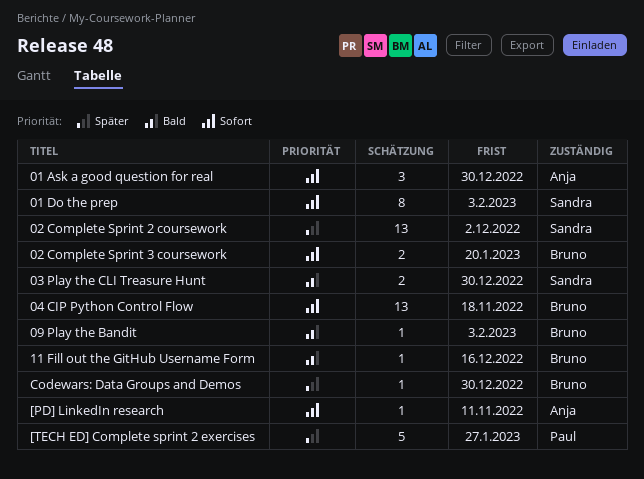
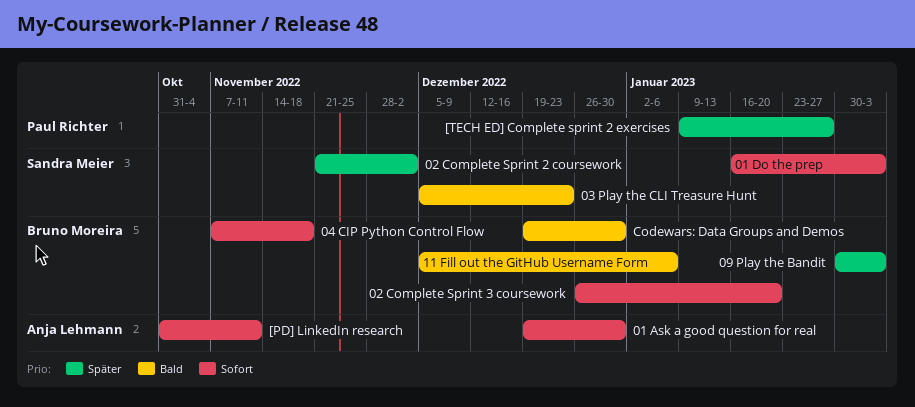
03 Play the CLI Treasure Hunt, due: Dec 30 -> Dec 23
09 Play the Bandit, priority: Bald -> Später
11 Fill out the GitHub Username Form, due: Dec 16 -> Jan 6
Codewars: Data Groups and Demos, priority: Später -> Bald

